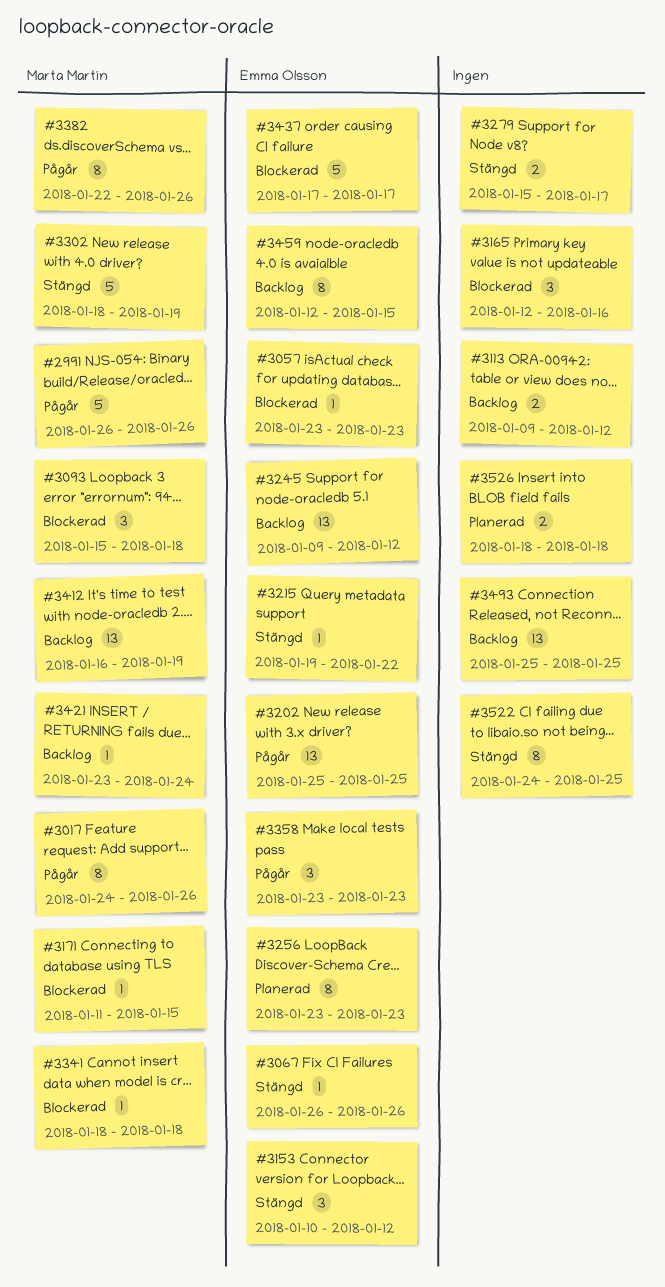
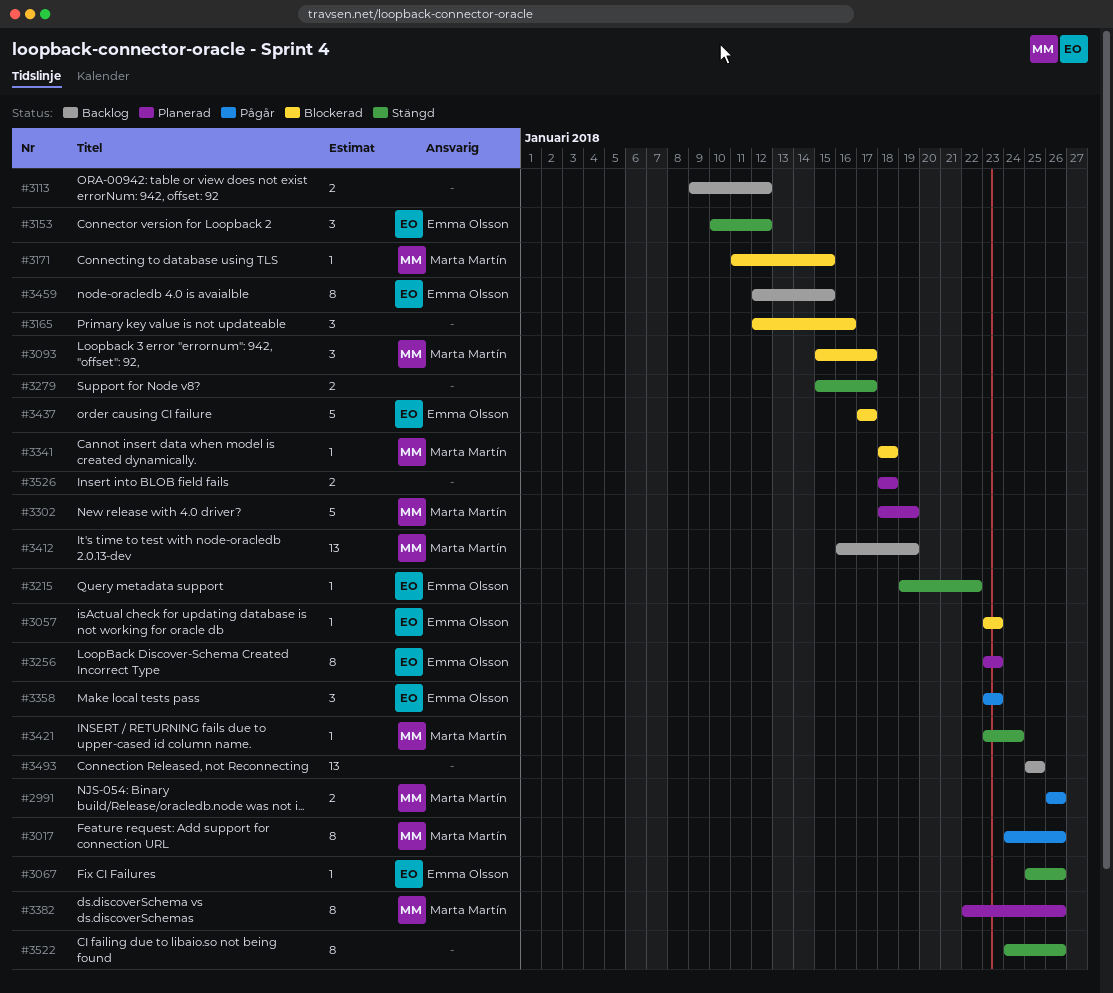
#2991, estimate: 5 -> 2
#3067, start: Jan 26 -> Jan 25
#3093, due: Jan 18 -> Jan 17
#3202: present -> none
#3245: present -> none
#3302, status: Stängd -> Planerad
#3382, status: Pågår -> Planerad
#3421, status: Backlog -> Stängd
#3522, due: Jan 25 -> Jan 26

